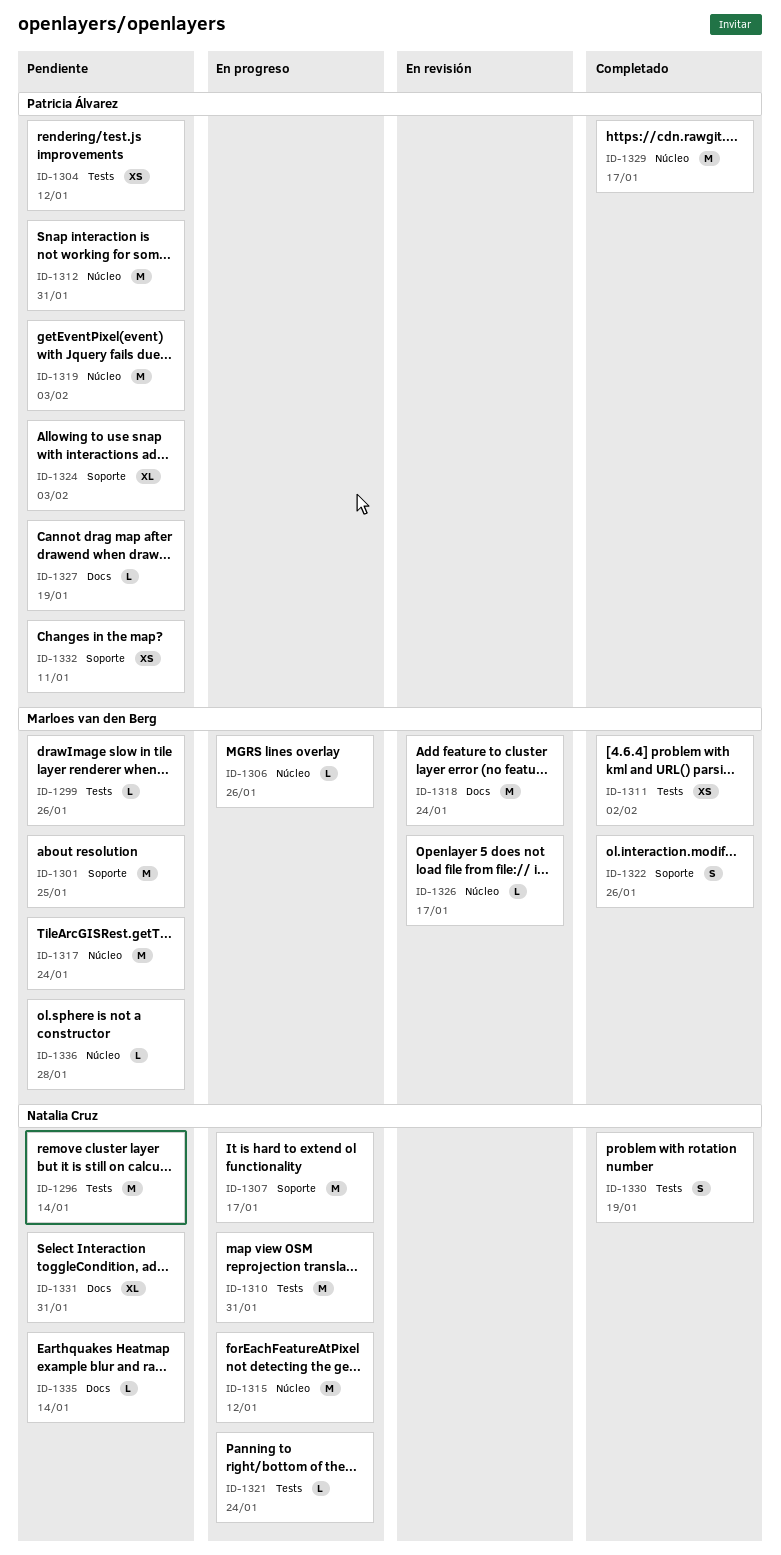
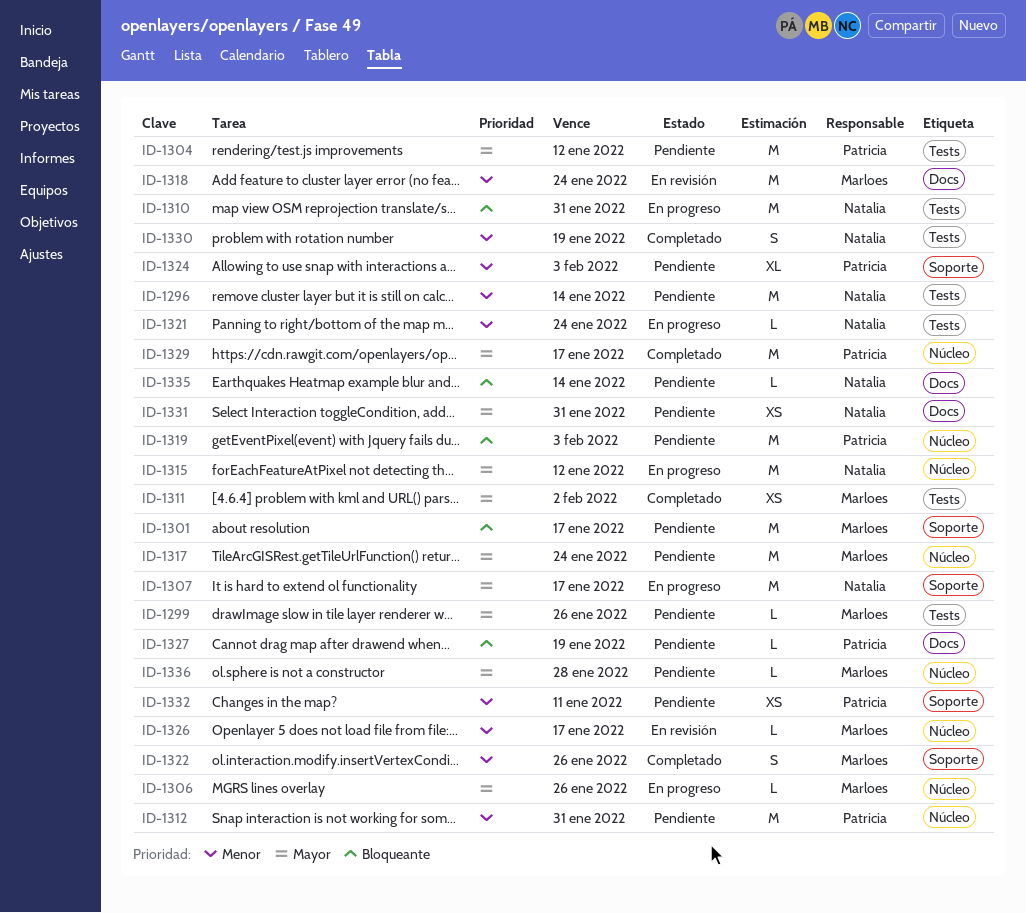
ID-1301, due: Jan 25 -> Jan 17
ID-1304, estimate: XS -> M
ID-1331, estimate: XL -> XS

